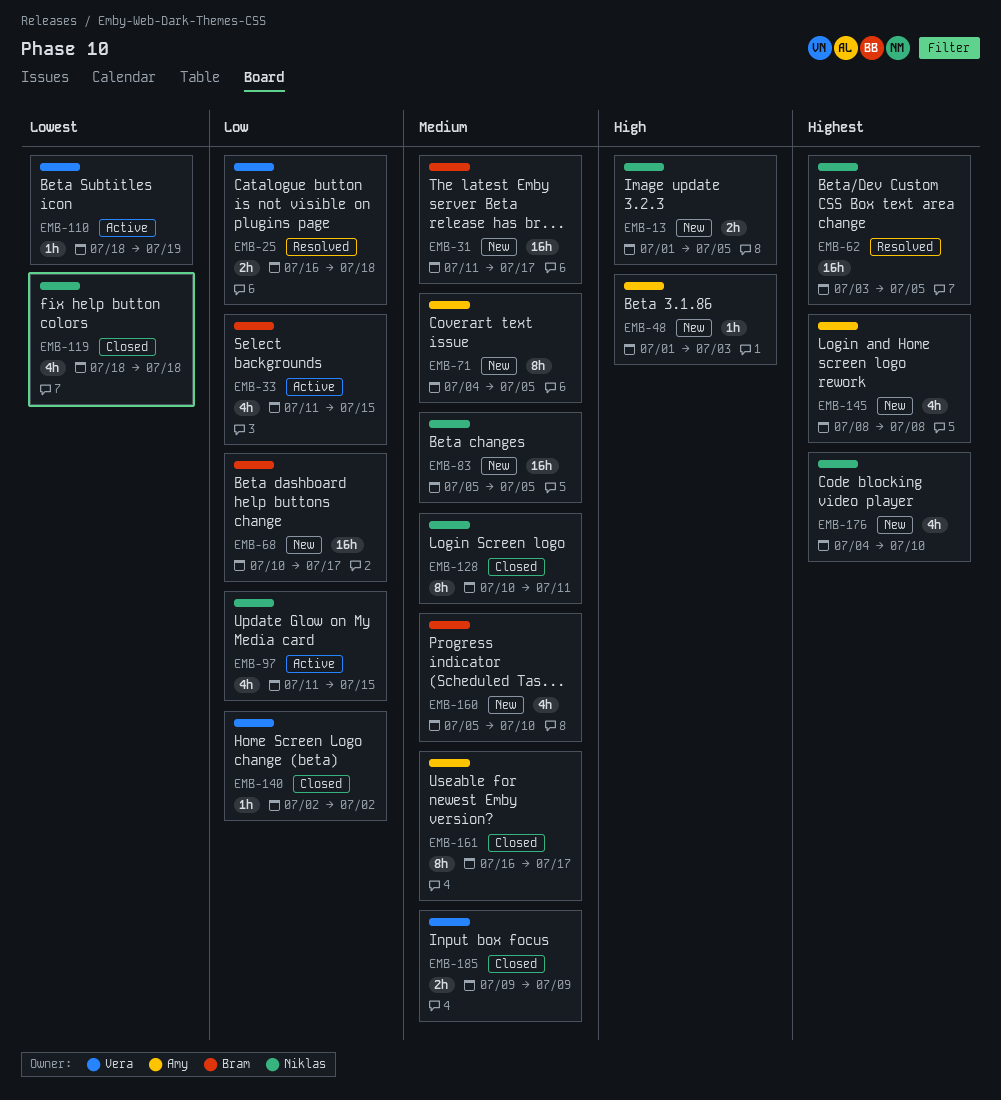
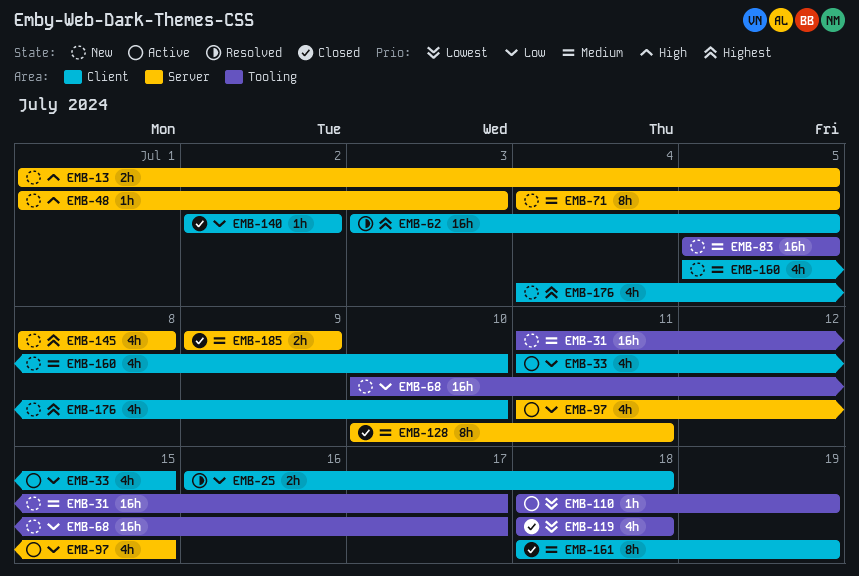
EMB-161, start: Jul 16 -> Jul 18
EMB-161, due: Jul 17 -> Jul 19

